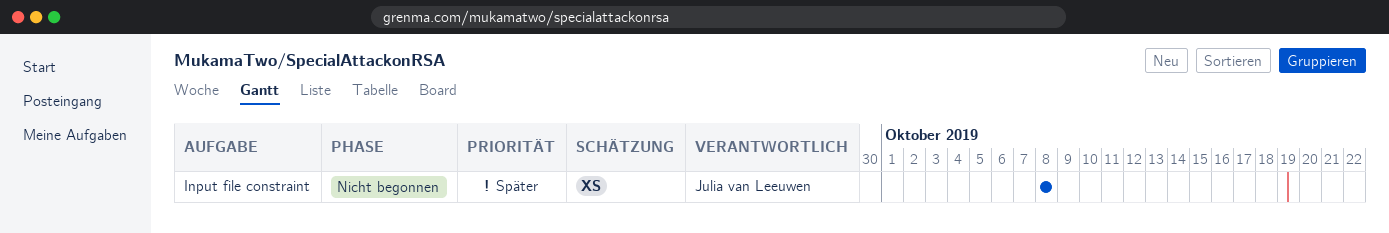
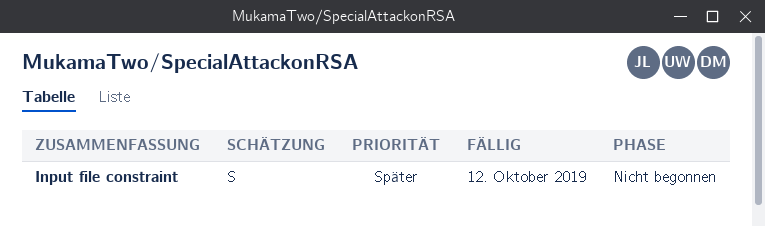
Input file constraint, estimate: XS -> S
Input file constraint, due: Oct 8 -> Oct 12

